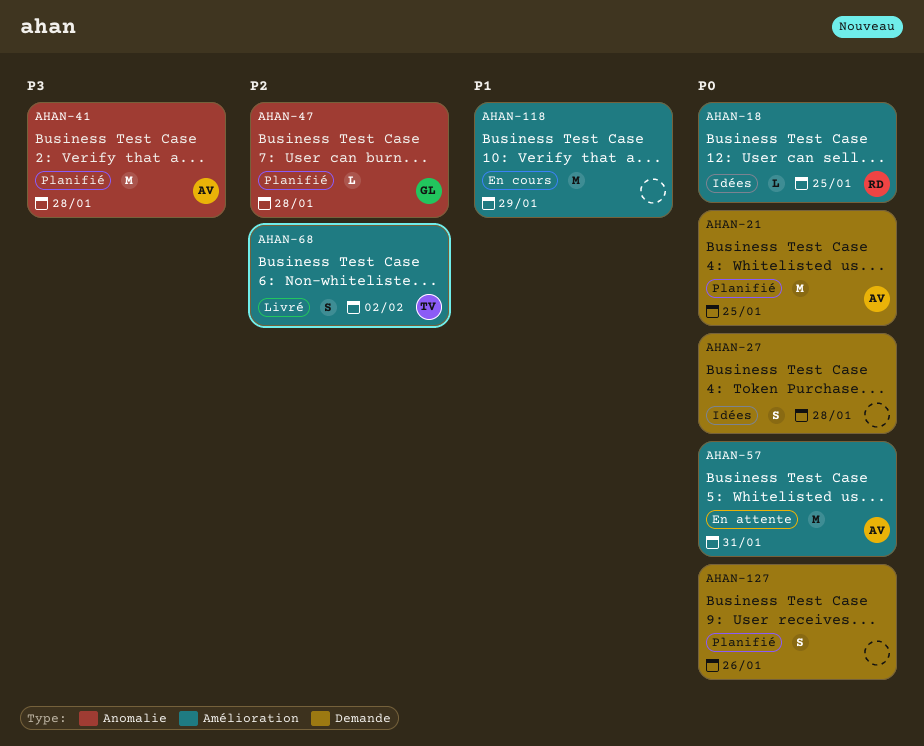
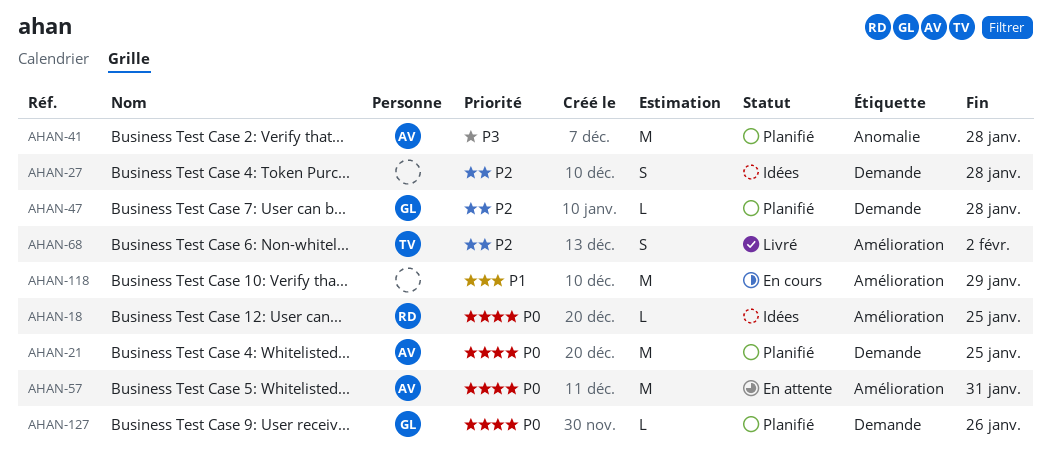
AHAN-27, priority: P0 -> P2
AHAN-47, label: Anomalie -> Demande
AHAN-127, owner: none -> GL
AHAN-127, estimate: S -> L

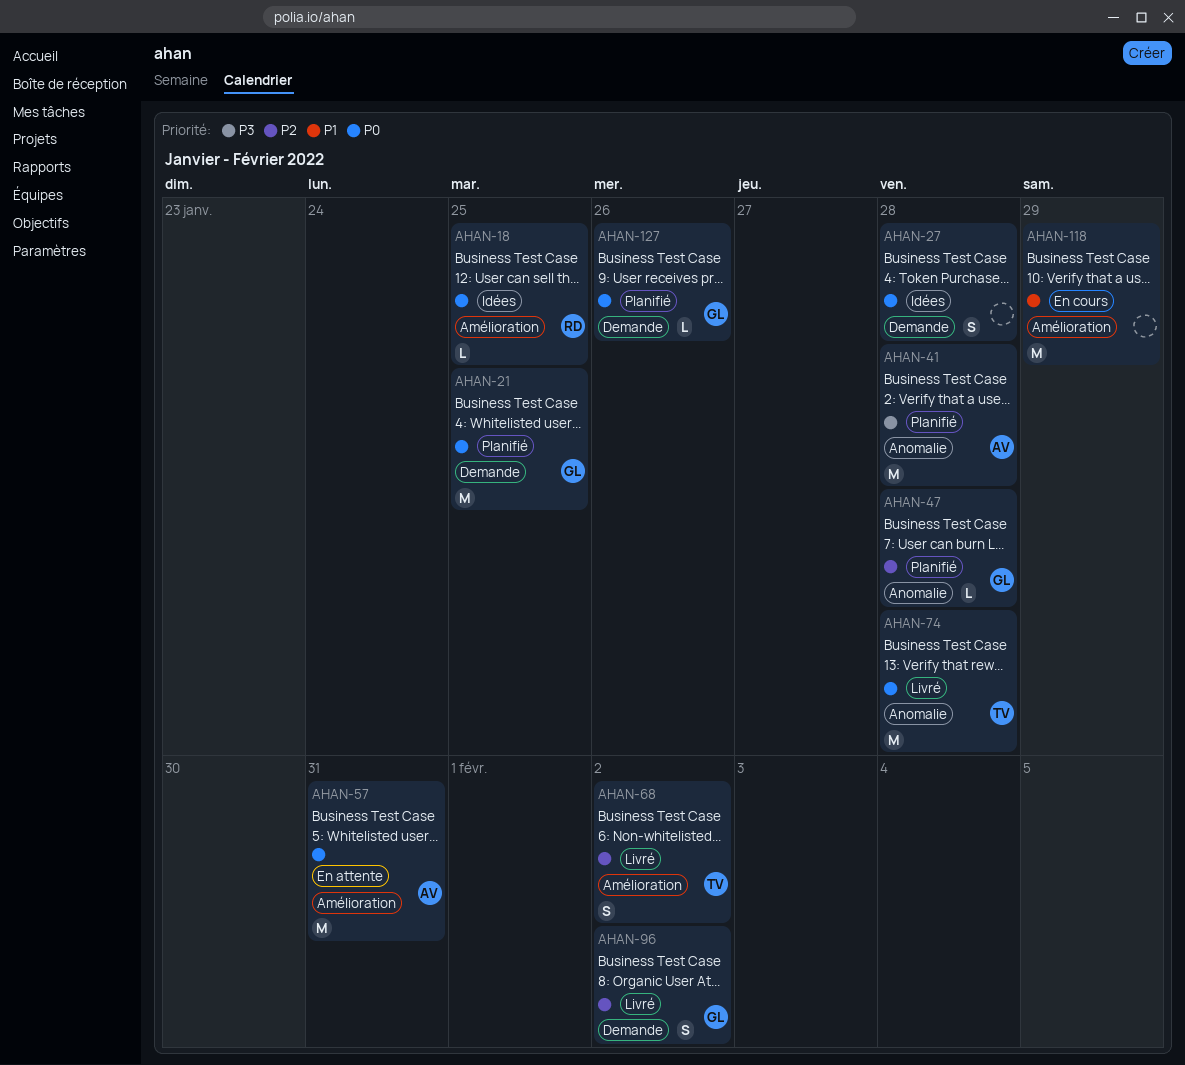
AHAN-21, owner: AV -> GL
AHAN-27, priority: P2 -> P0
AHAN-47, label: Demande -> Anomalie
AHAN-74: none -> present
AHAN-96: none -> present

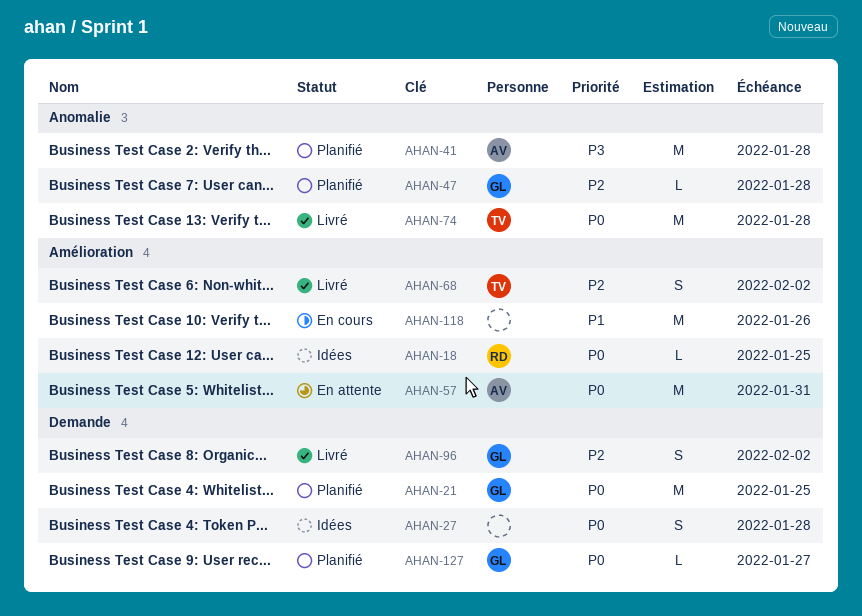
AHAN-118, due: Jan 29 -> Jan 26
AHAN-127, due: Jan 26 -> Jan 27

